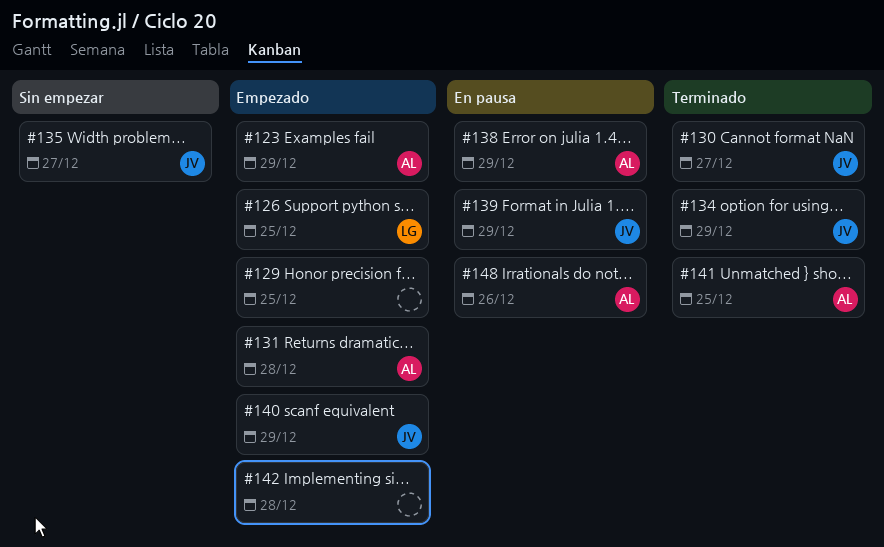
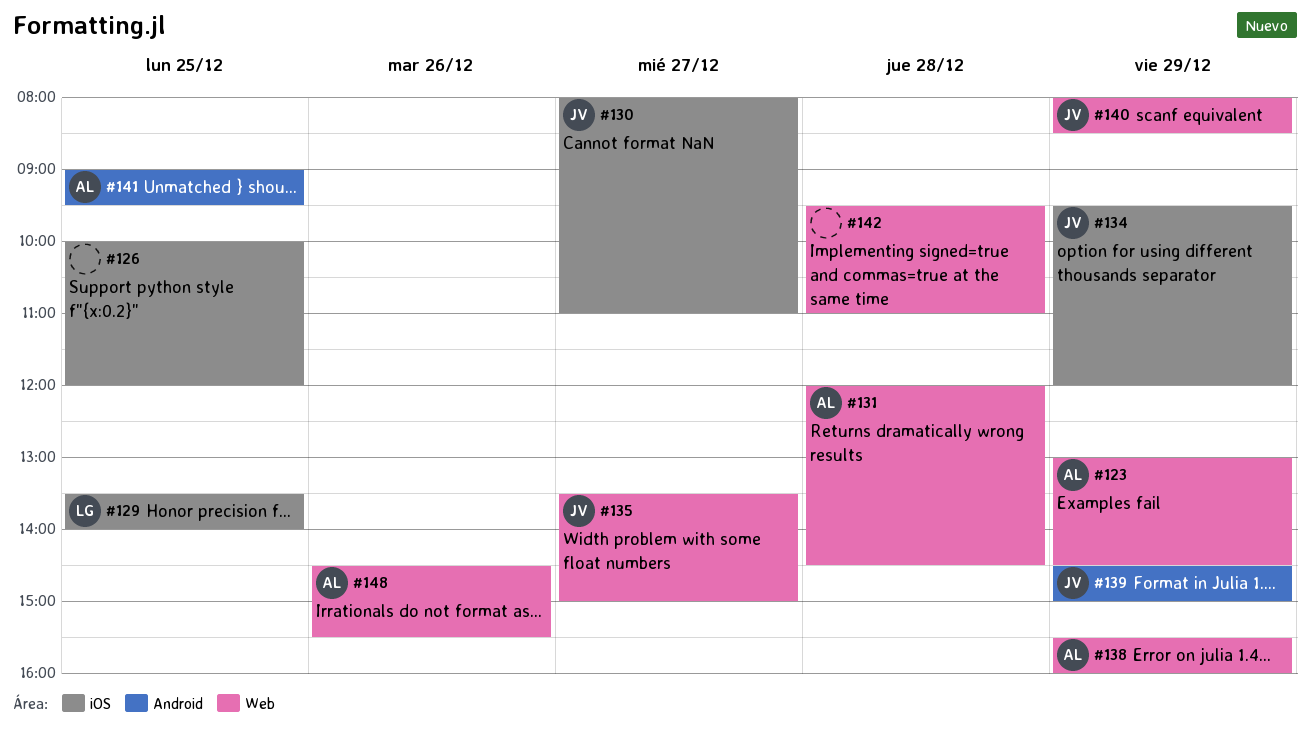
#126, owner: LG -> none
#129, owner: none -> LG

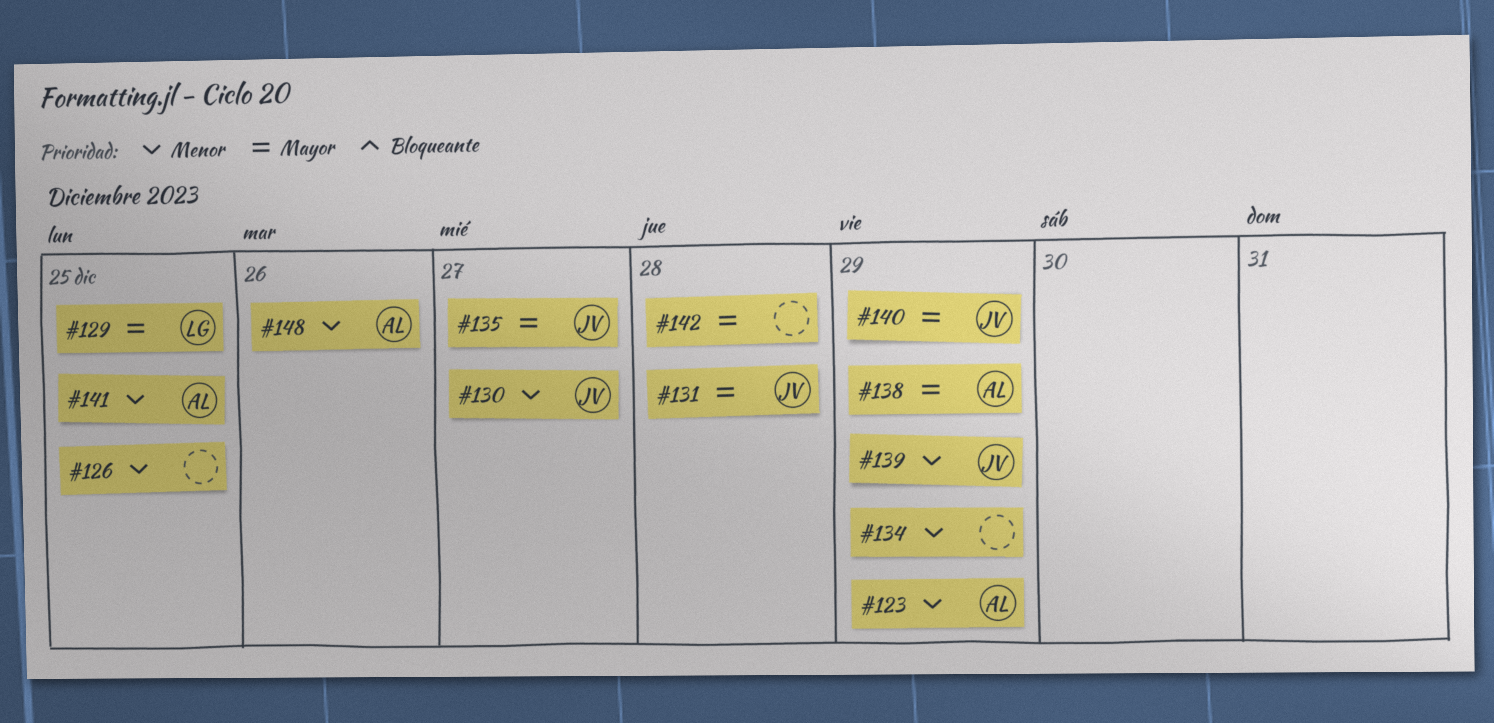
#131, owner: AL -> JV
#134, owner: JV -> none

